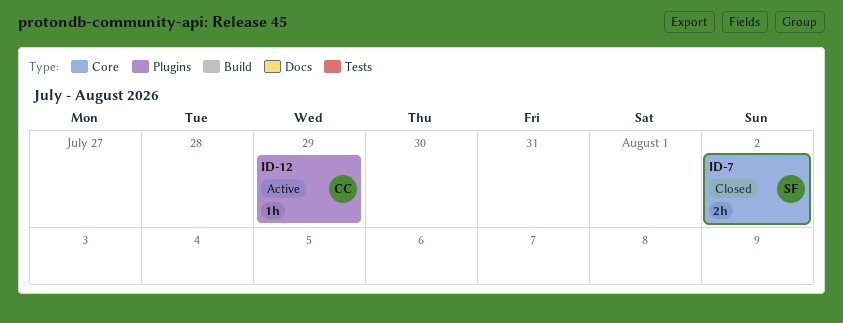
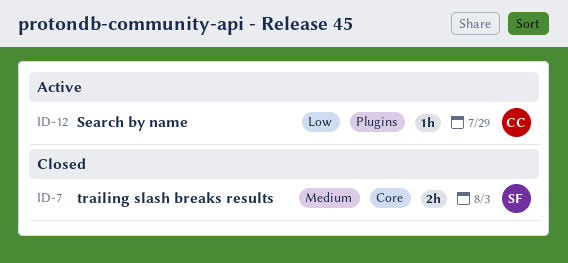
ID-7, due: Aug 2 -> Aug 3

